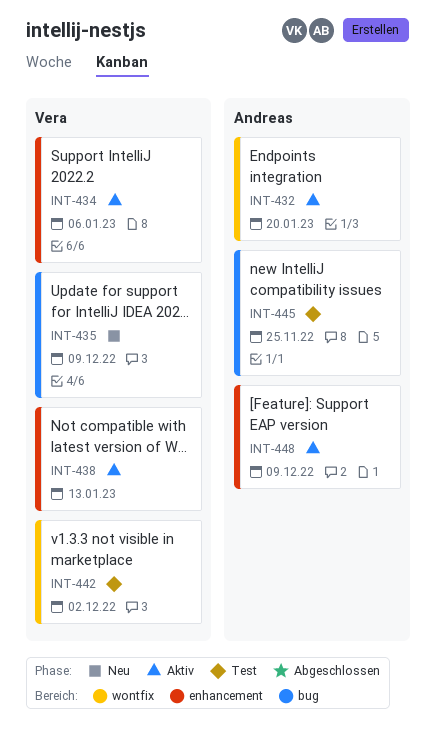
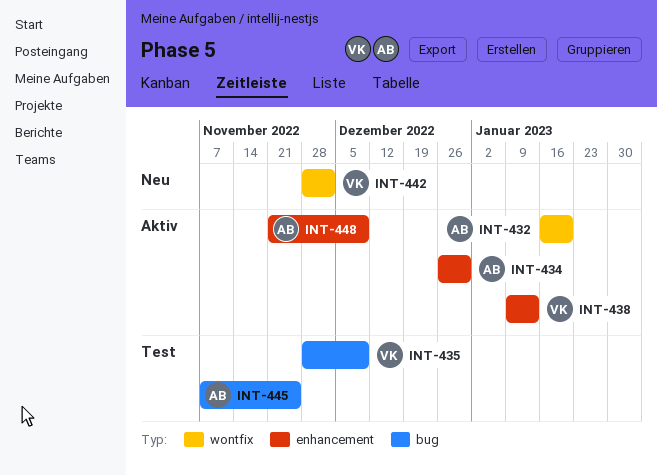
INT-434, owner: Vera -> Andreas
INT-434, due: Jan 6 -> Dec 30
INT-435, status: Neu -> Test
INT-442, status: Test -> Neu

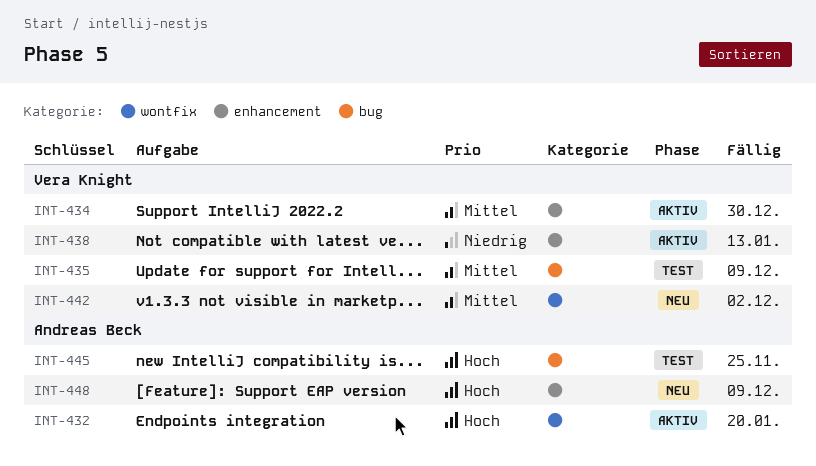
INT-434, owner: Andreas Beck -> Vera Knight
INT-448, status: Aktiv -> Neu

